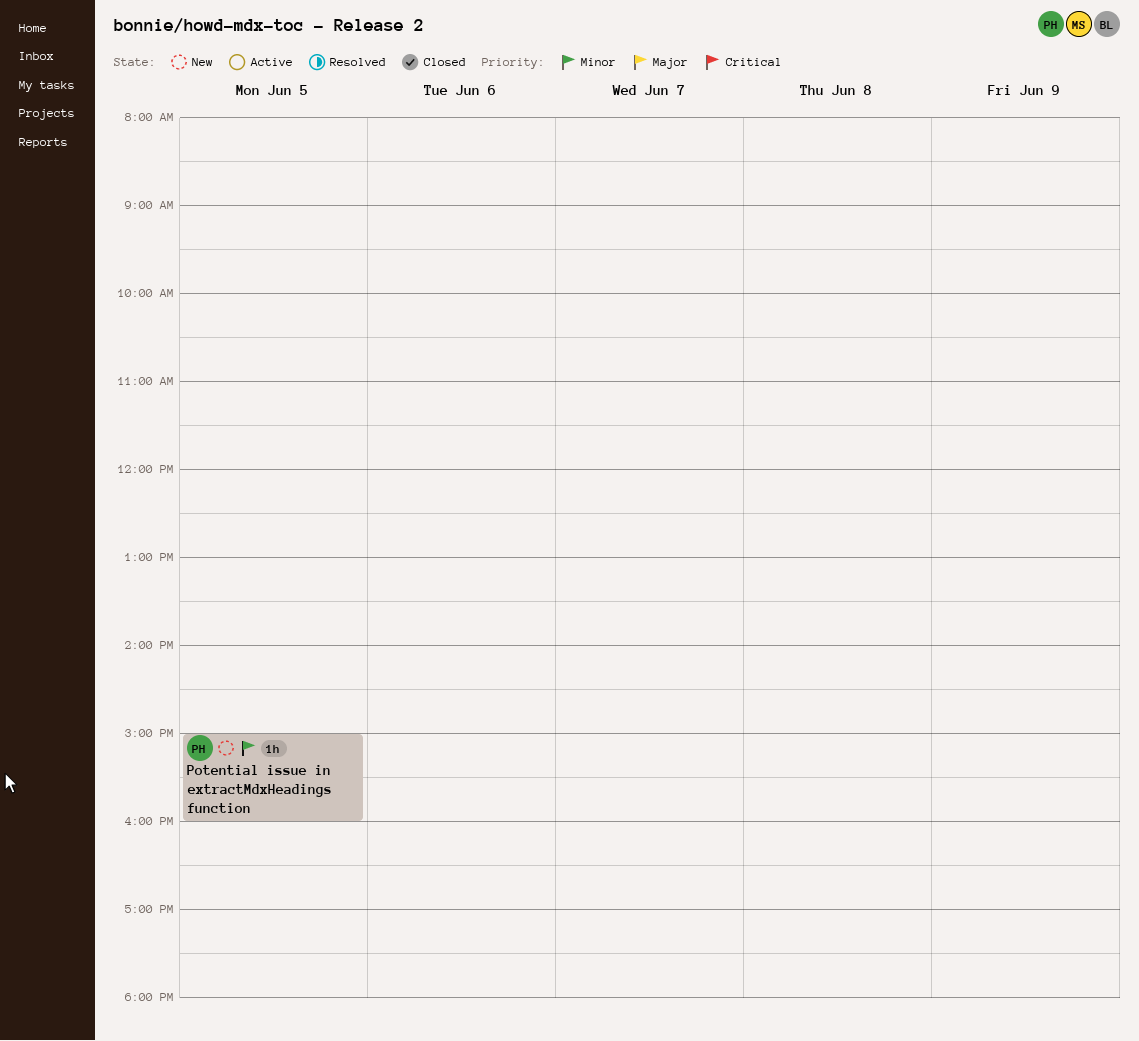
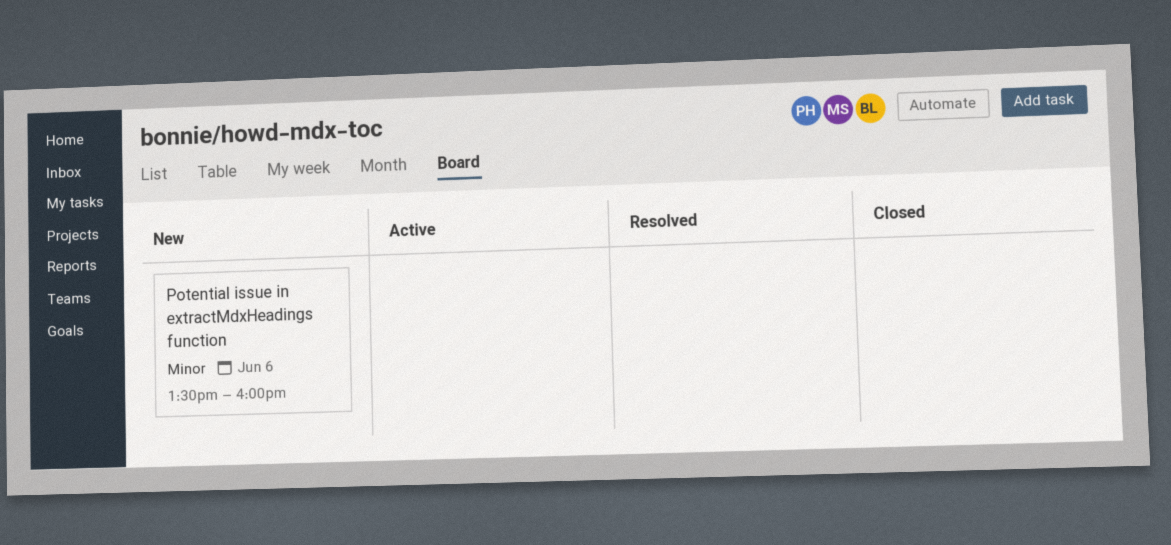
Potential issue in extractMdxHeadings function, day: Jun 5 -> Jun 6
Potential issue in extractMdxHeadings function, begins: 15:00 -> 13:30

